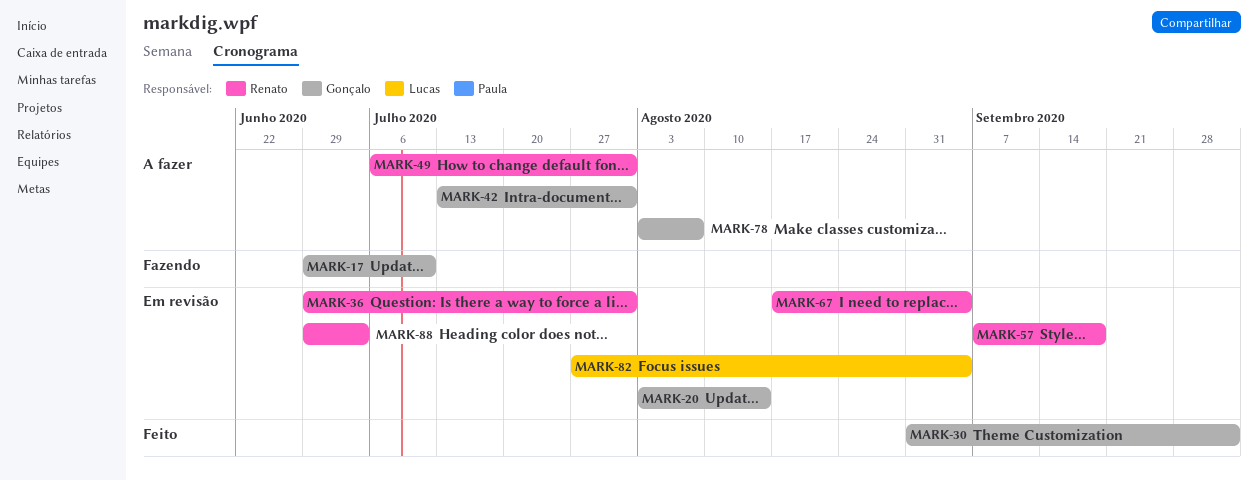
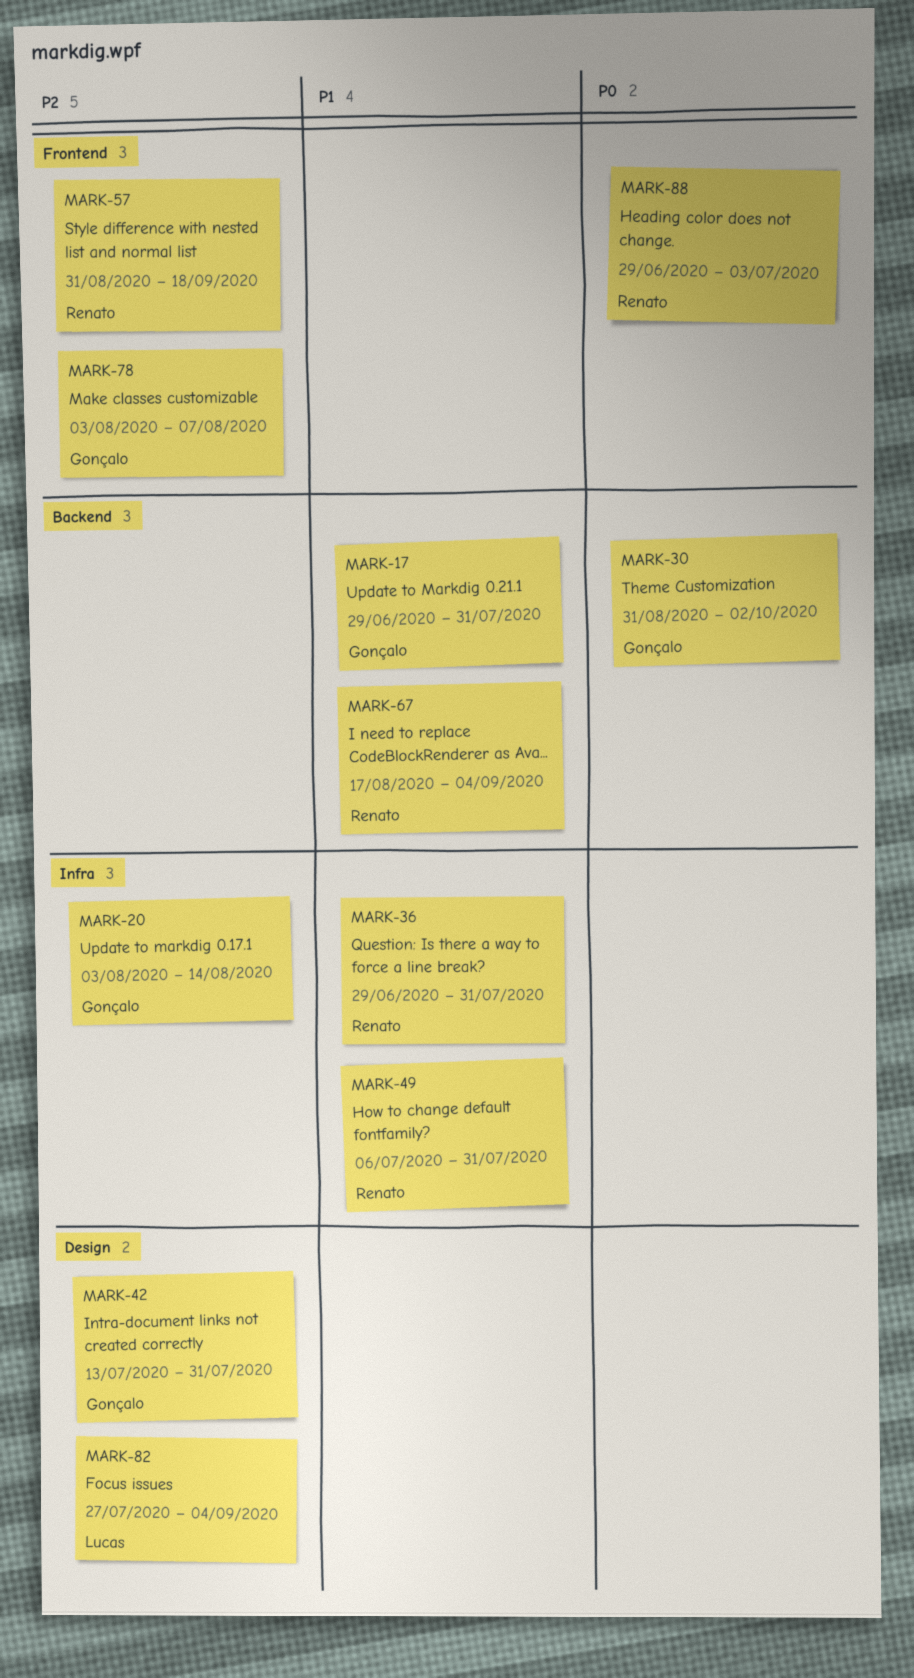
MARK-17, due: Jul 10 -> Jul 31
MARK-57, start: Sep 7 -> Aug 31

